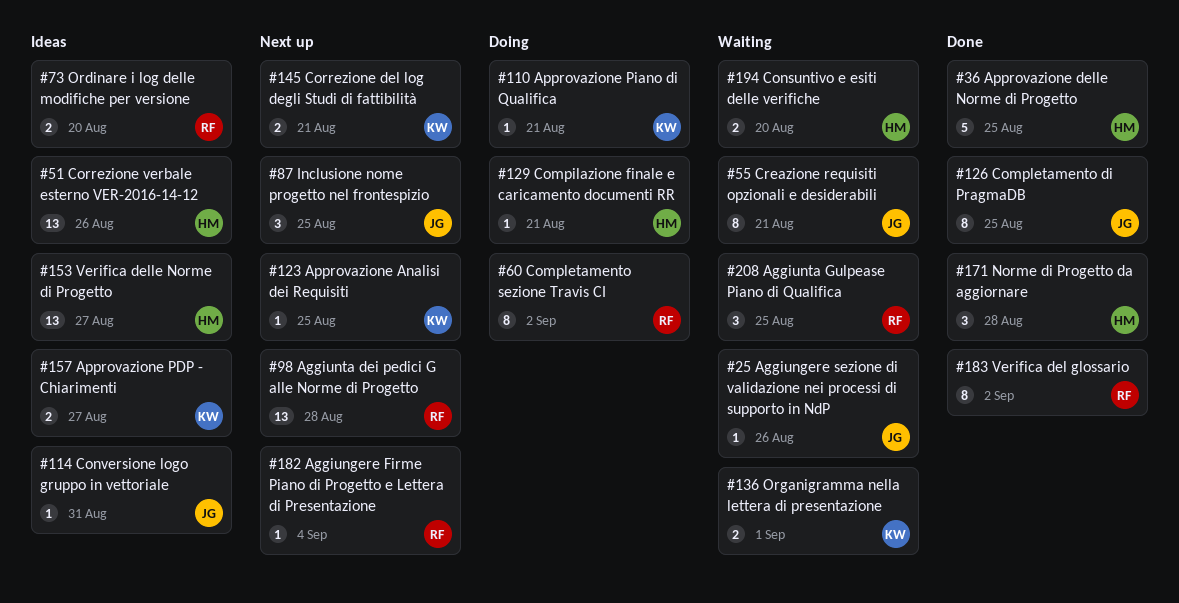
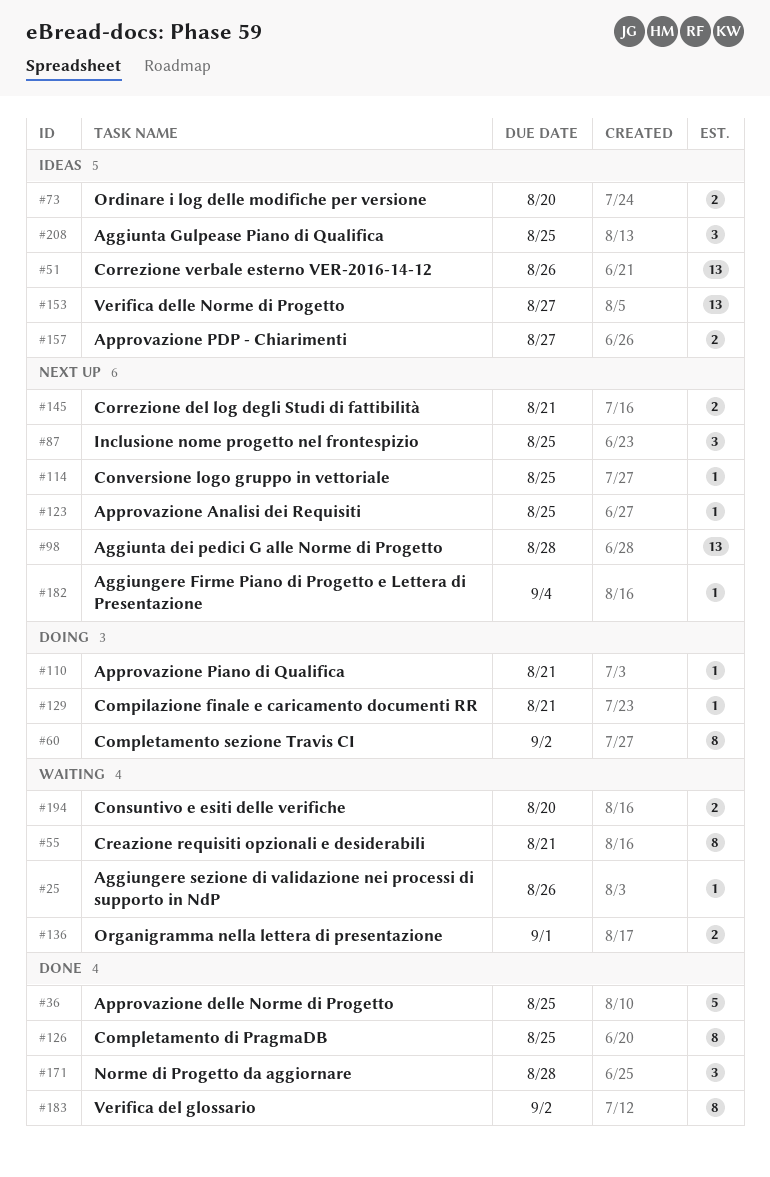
#114, status: Ideas -> Next up
#114, due: Aug 31 -> Aug 25
#208, status: Waiting -> Ideas

